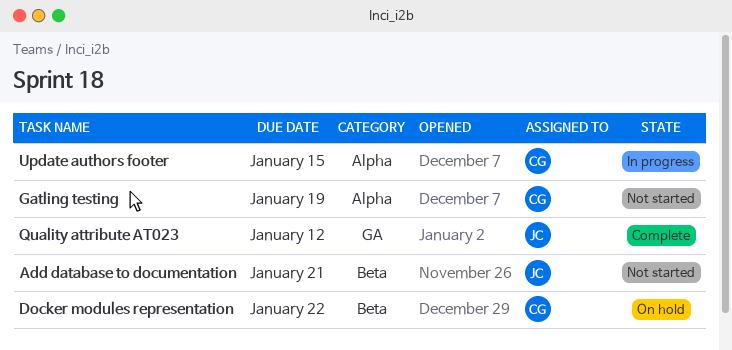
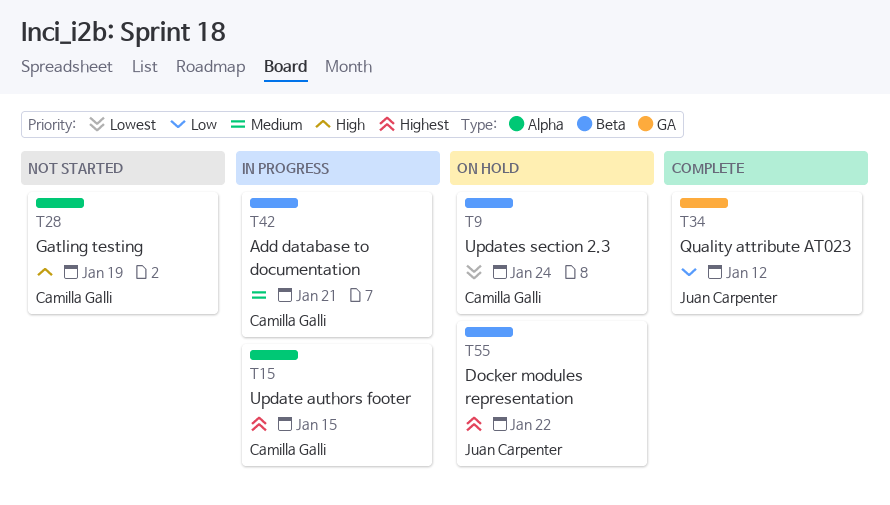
Add database to documentation, status: Not started -> In progress
Add database to documentation, owner: Juan Carpenter -> Camilla Galli
Docker modules representation, owner: Camilla Galli -> Juan Carpenter
Updates section 2.3: none -> present

